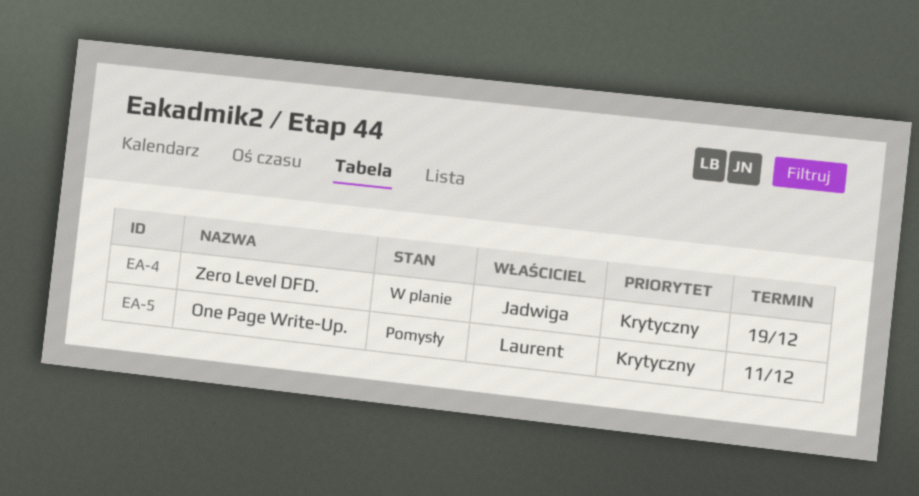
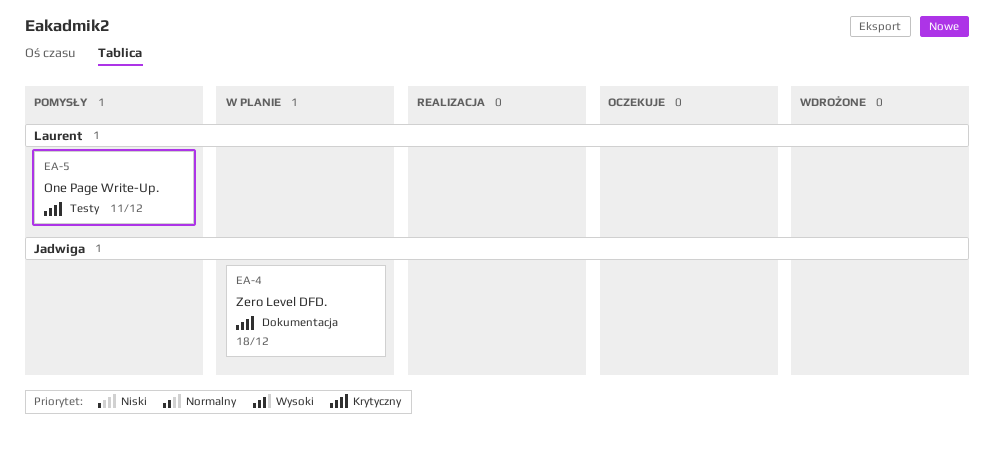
EA-4, due: Dec 19 -> Dec 18

